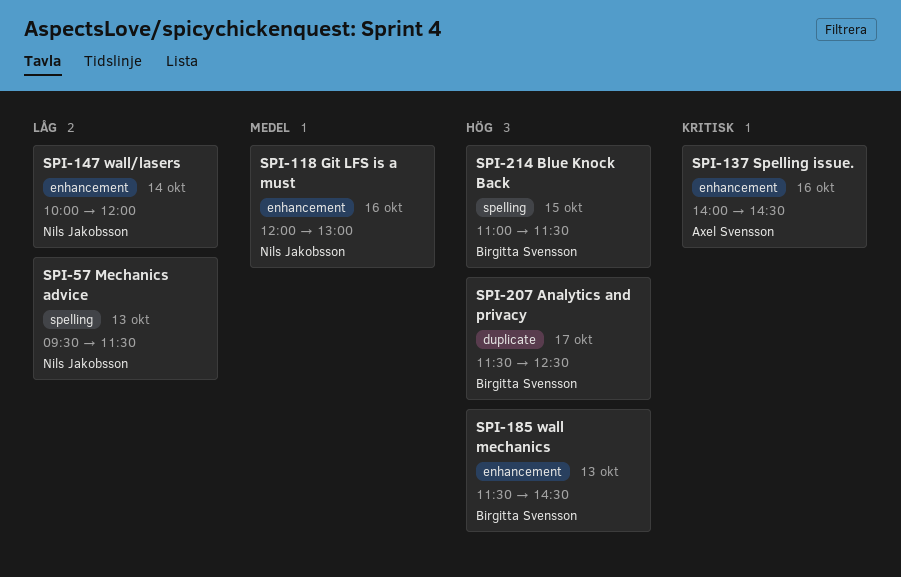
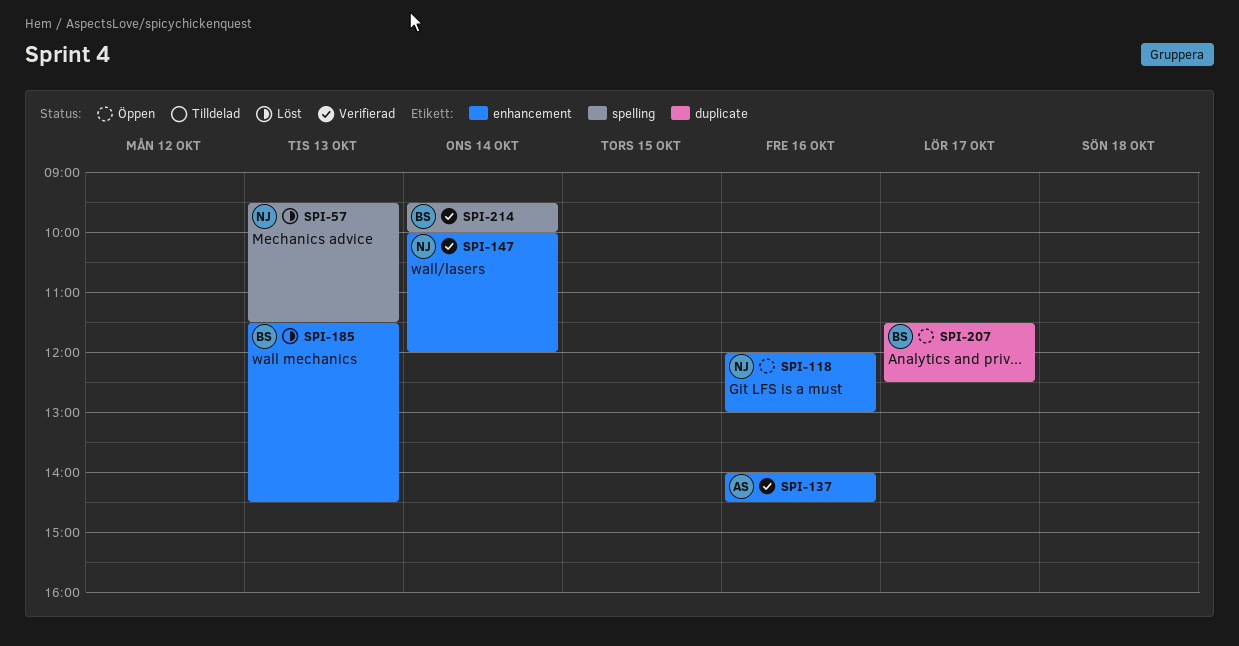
SPI-214, day: Oct 15 -> Oct 14
SPI-214, begins: 11:00 -> 09:30
SPI-214, ends: 11:30 -> 10:00

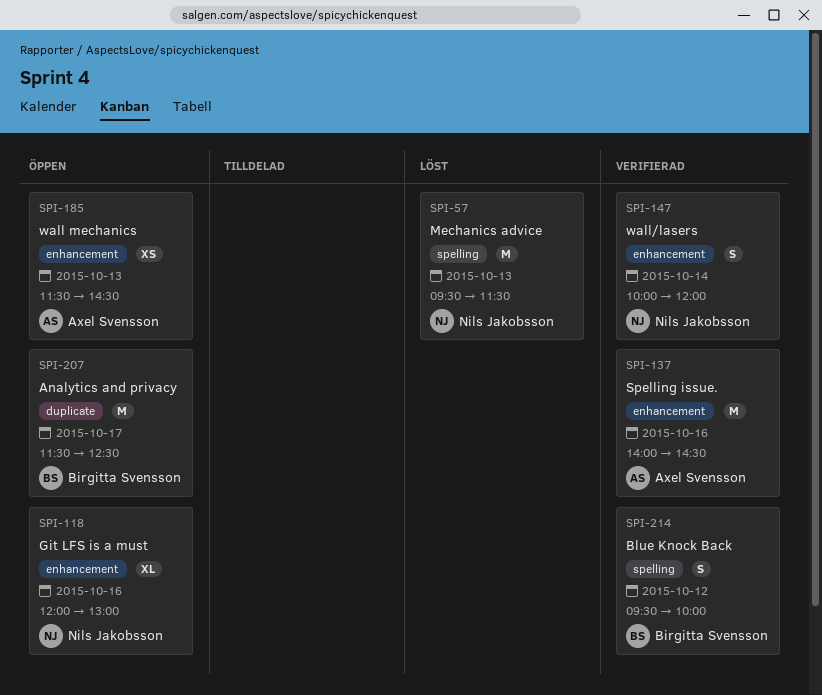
SPI-185, status: Löst -> Öppen
SPI-185, owner: Birgitta Svensson -> Axel Svensson
SPI-214, day: Oct 14 -> Oct 12

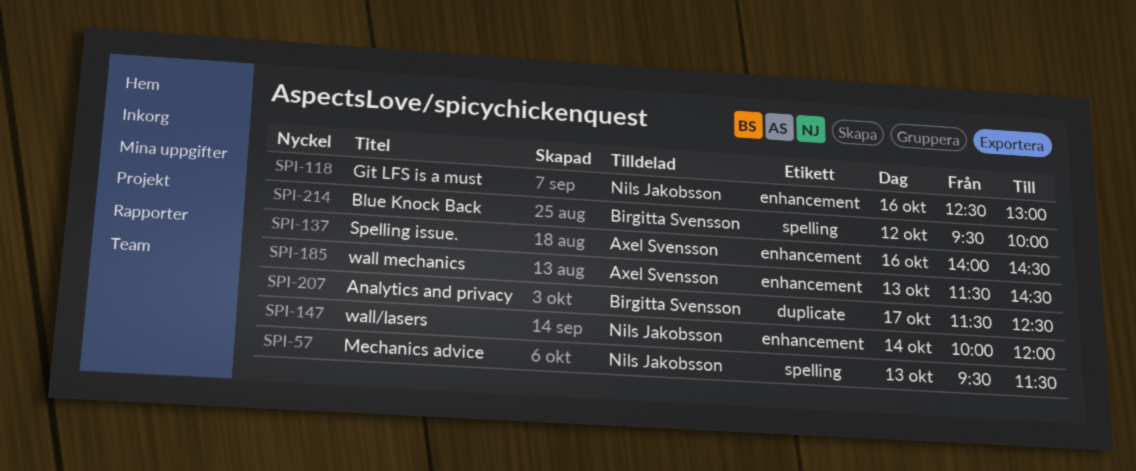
SPI-118, begins: 12:00 -> 12:30

